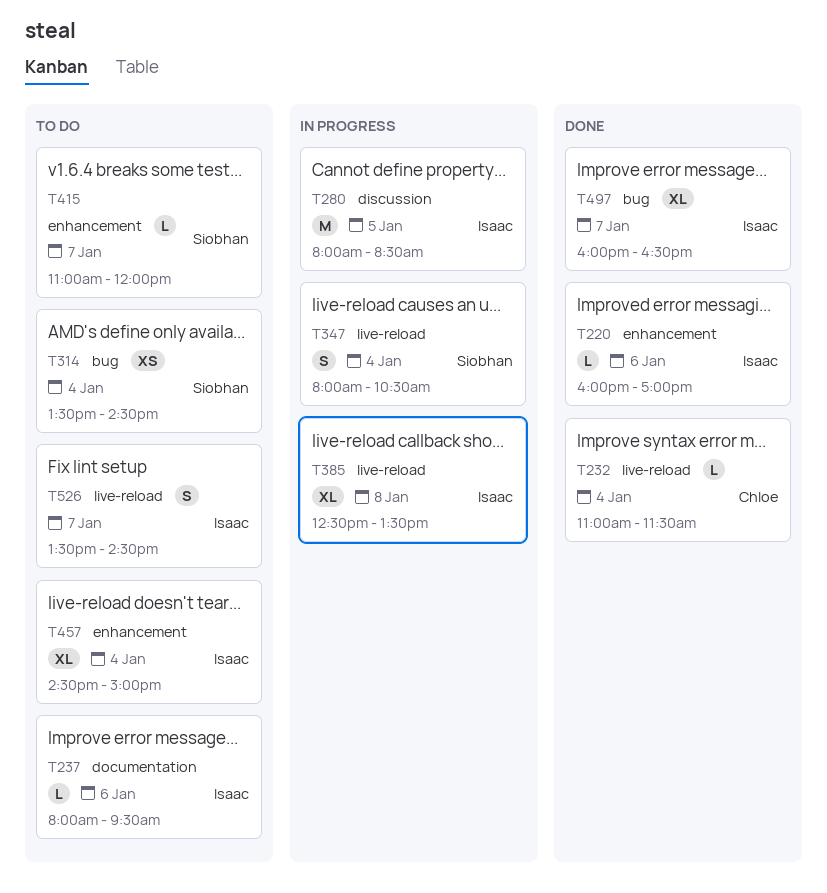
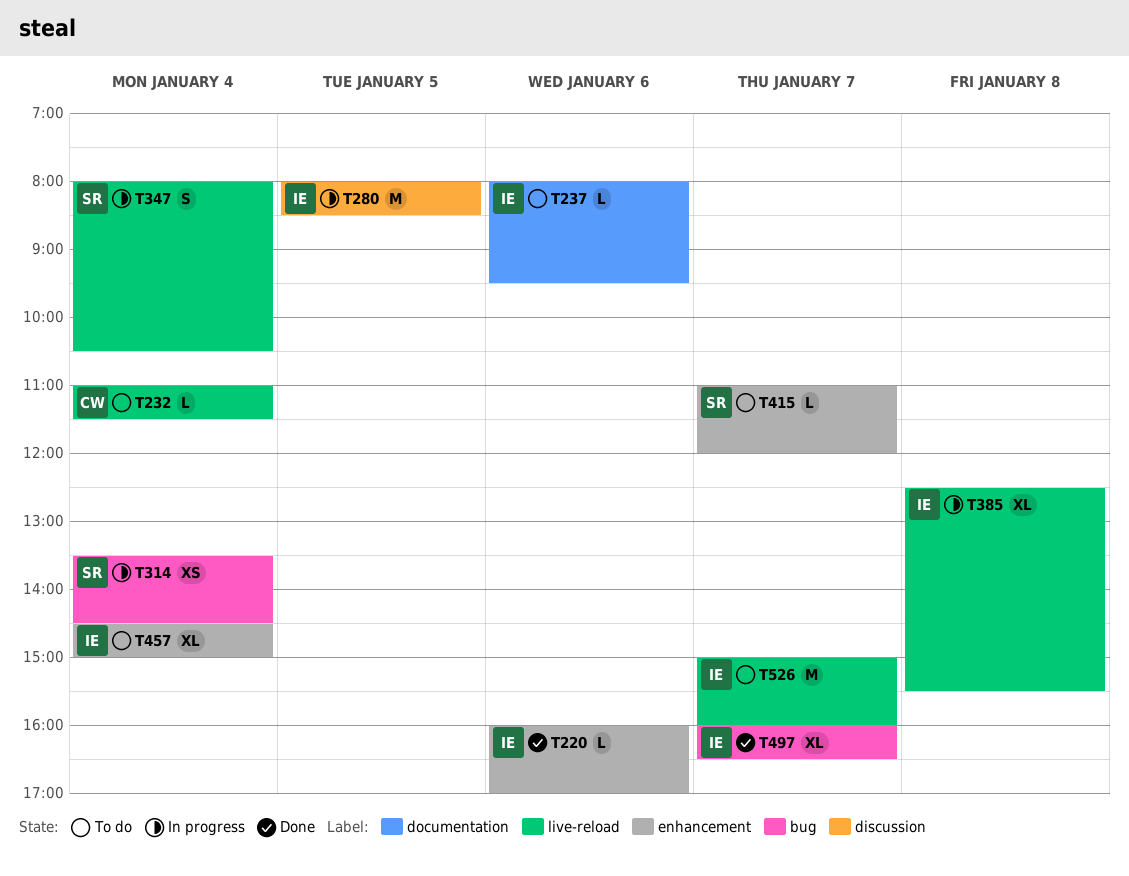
T232, status: Done -> To do
T314, status: To do -> In progress
T385, ends: 13:30 -> 15:30
T526, estimate: S -> M
T526, begins: 13:30 -> 15:00
T526, ends: 14:30 -> 16:00

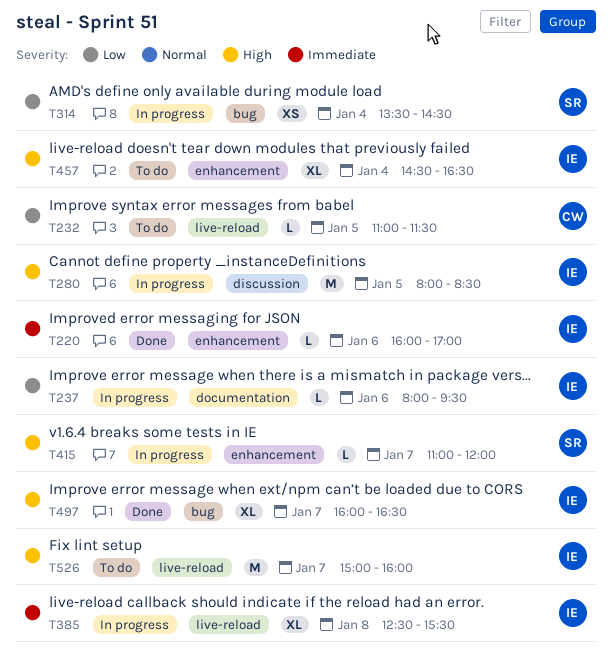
T232, day: Jan 4 -> Jan 5
T237, status: To do -> In progress
T347: present -> none
T415, status: To do -> In progress
T457, ends: 15:00 -> 16:30

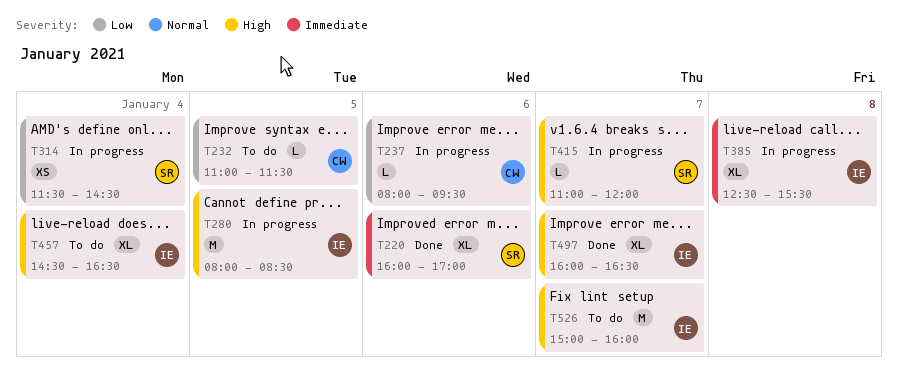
T220, owner: IE -> SR
T220, estimate: L -> XL
T237, owner: IE -> CW
T314, begins: 13:30 -> 11:30

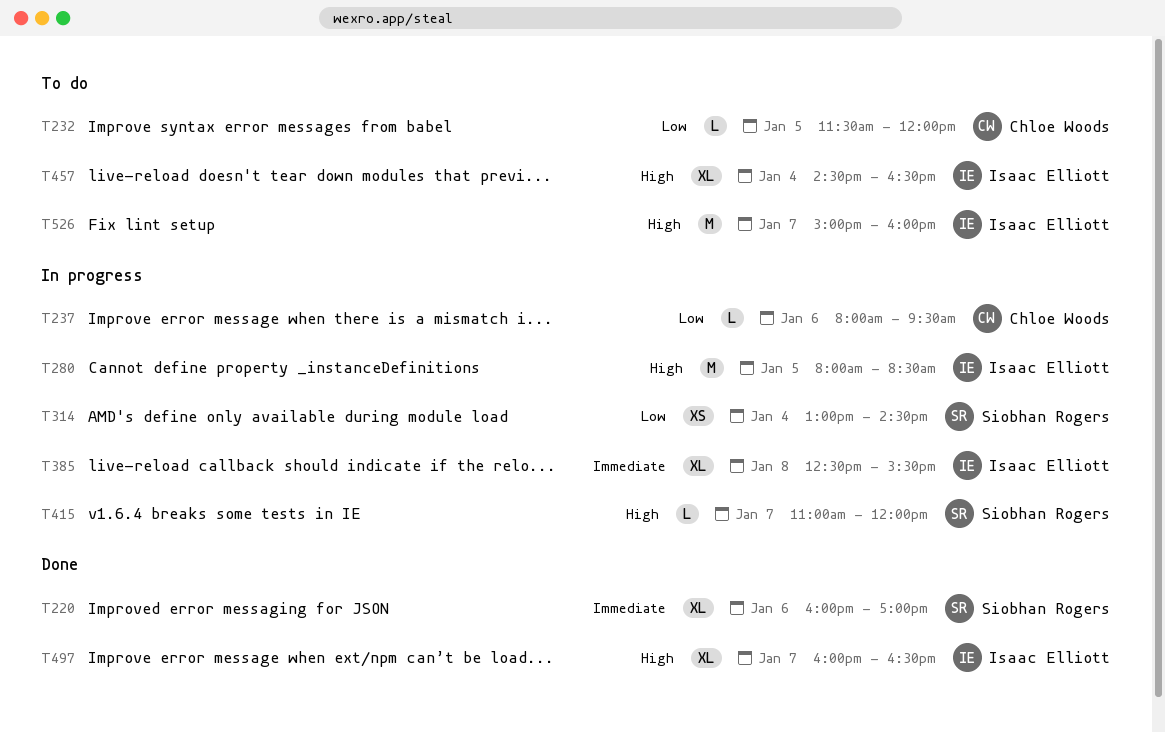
T232, begins: 11:00 -> 11:30
T232, ends: 11:30 -> 12:00
T314, begins: 11:30 -> 13:00

